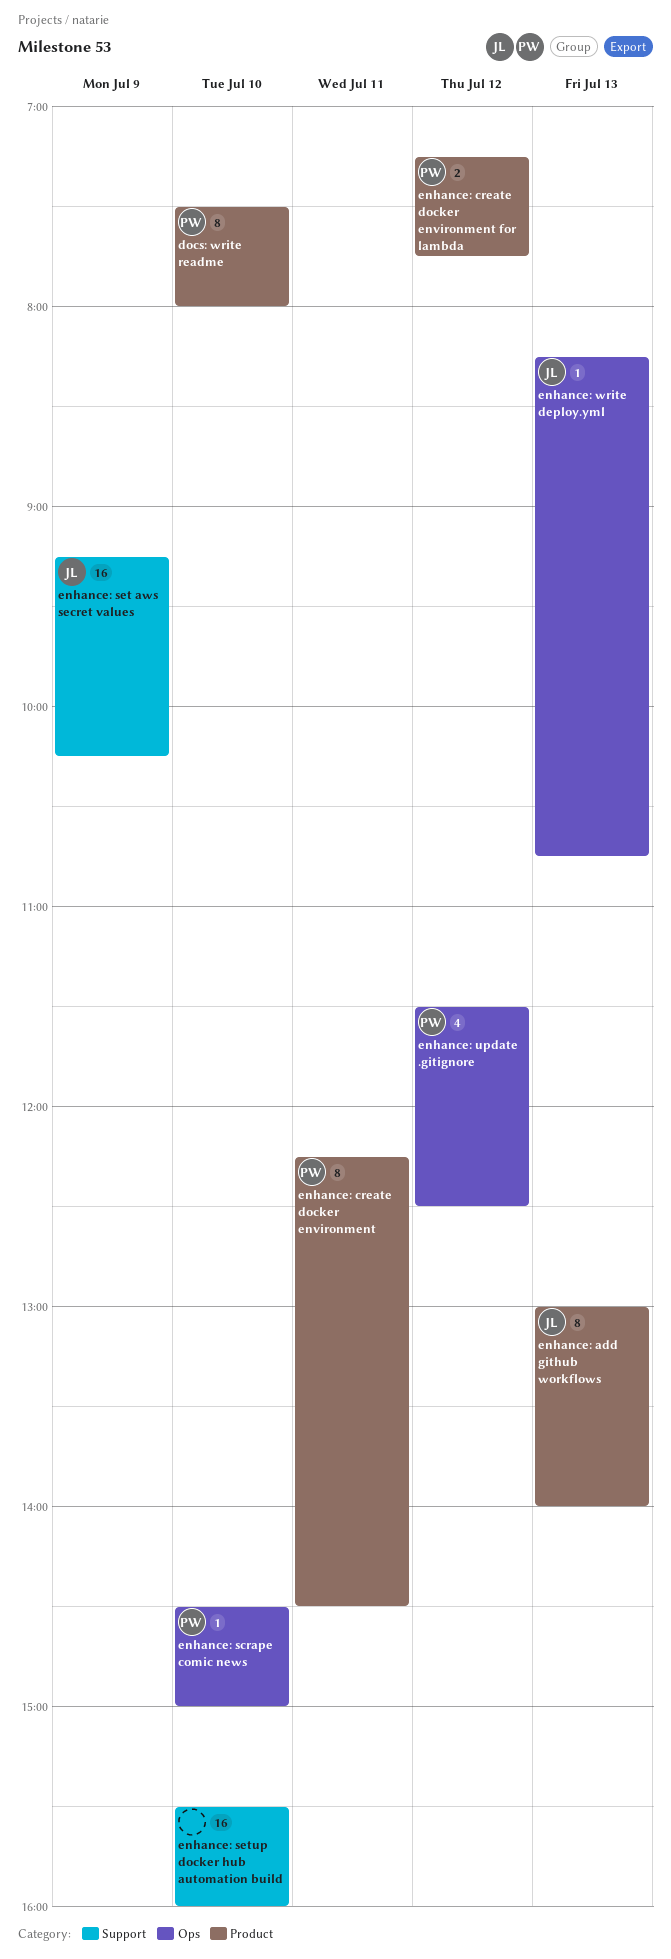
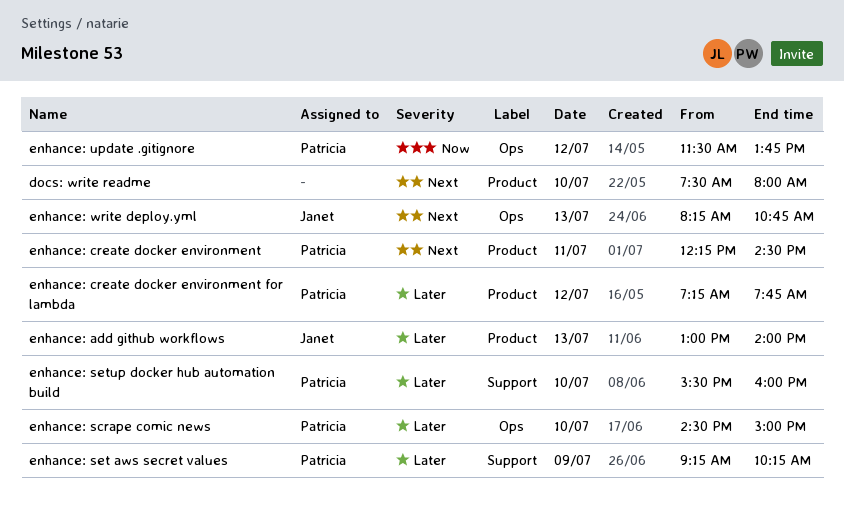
docs: write readme, owner: Patricia -> none
enhance: set aws secret values, owner: Janet -> Patricia
enhance: setup docker hub automation build, owner: none -> Patricia
enhance: update .gitignore, ends: 12:30 -> 13:45

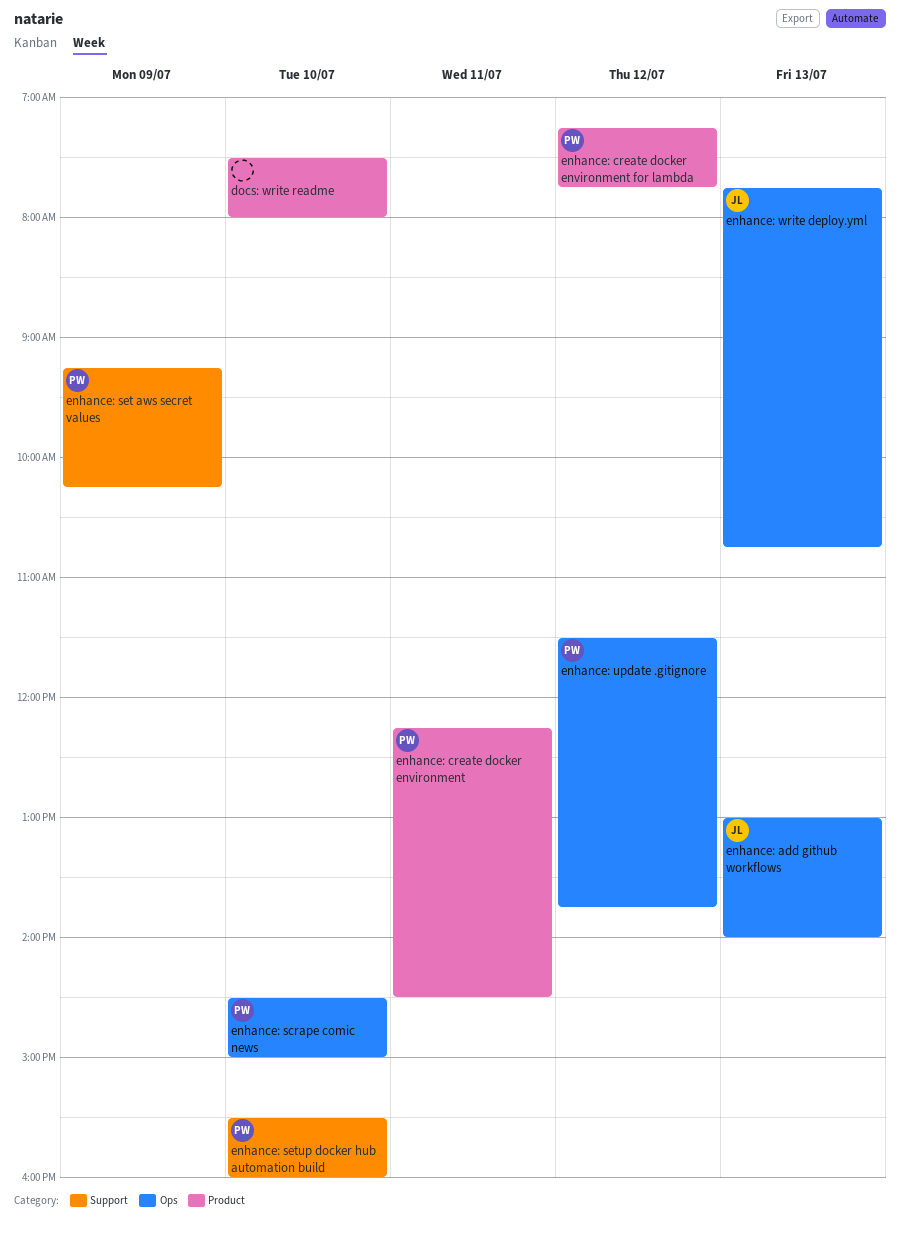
enhance: add github workflows, label: Product -> Ops
enhance: write deploy.yml, begins: 08:15 -> 07:45

